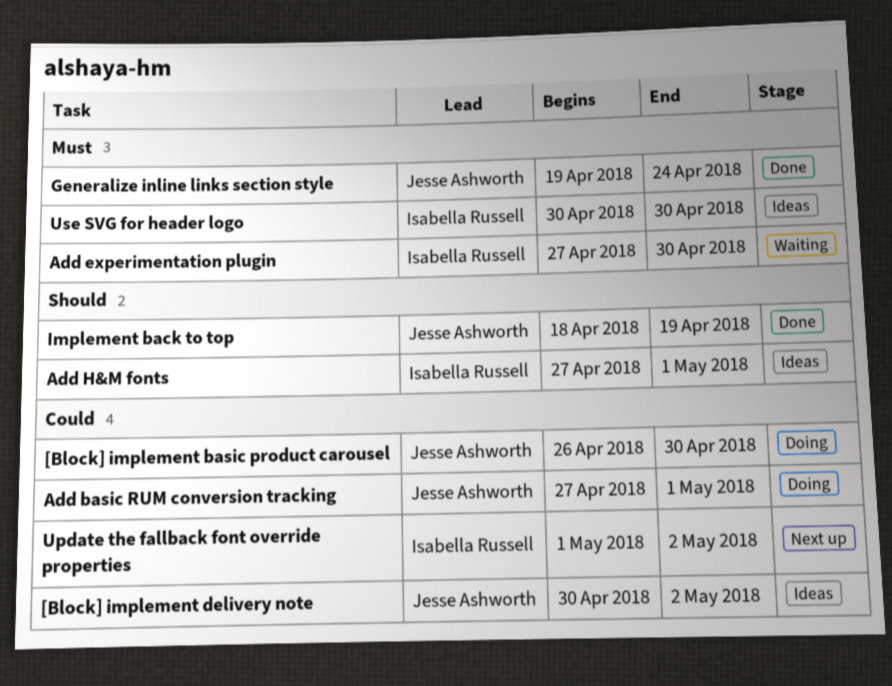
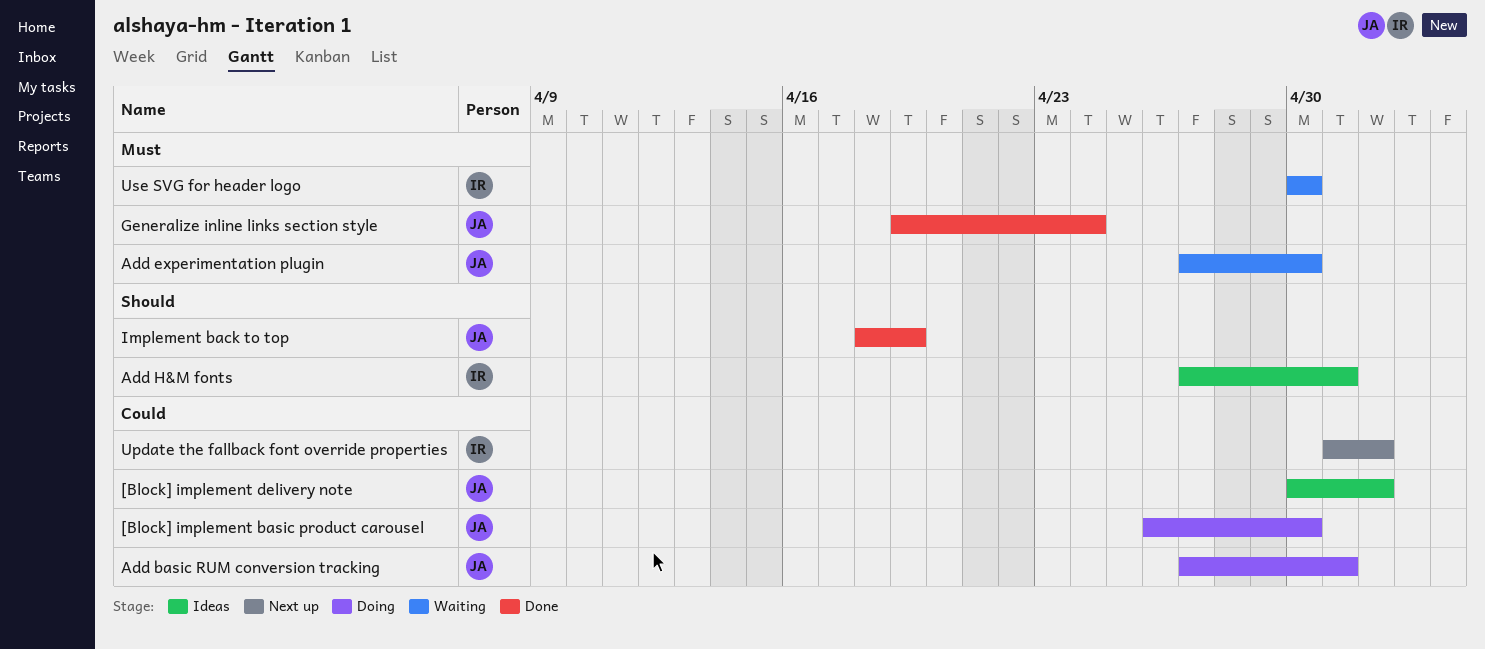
Add experimentation plugin, owner: Isabella Russell -> Jesse Ashworth
Use SVG for header logo, status: Ideas -> Waiting

